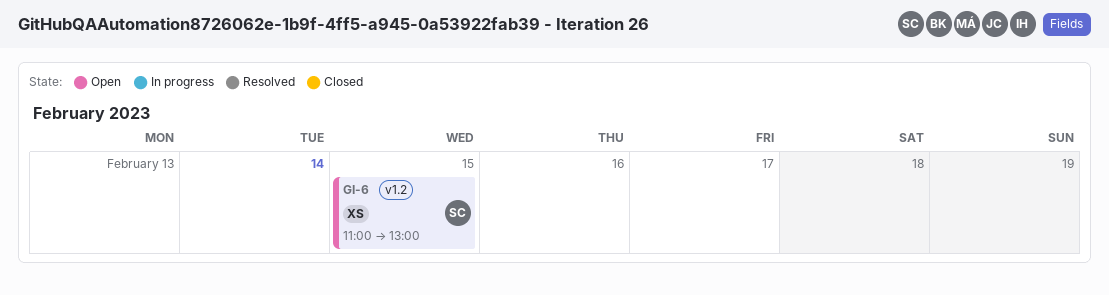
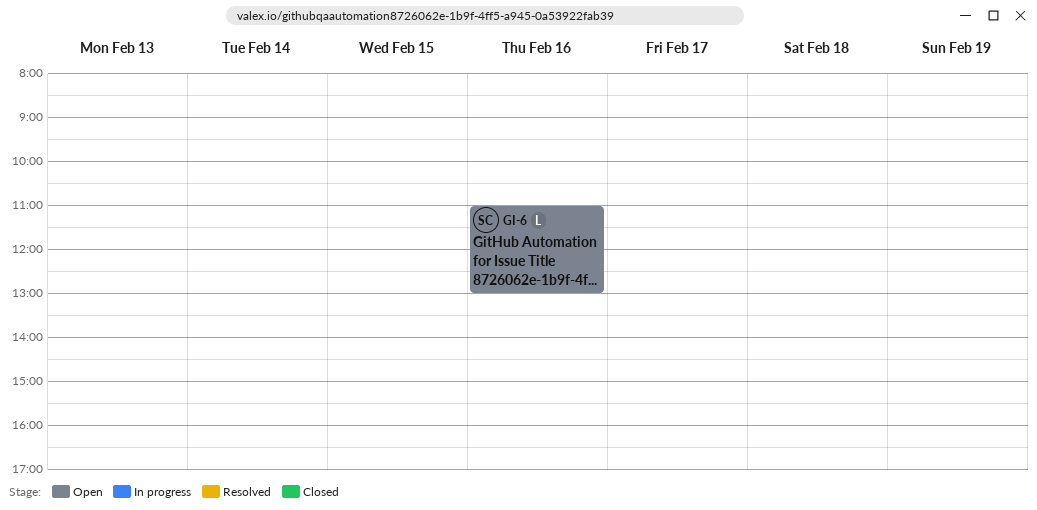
GI-6, estimate: XS -> L
GI-6, day: Feb 15 -> Feb 16

